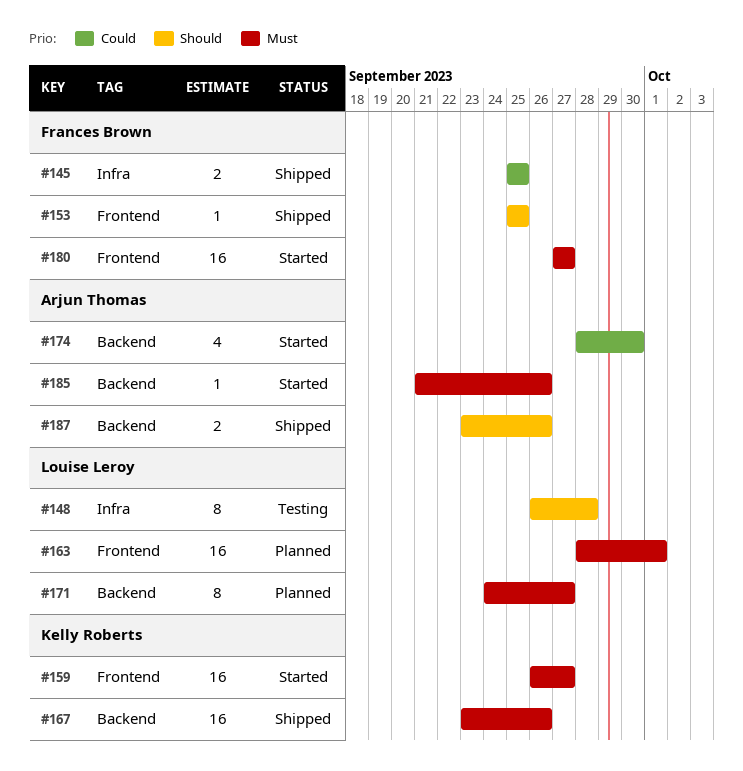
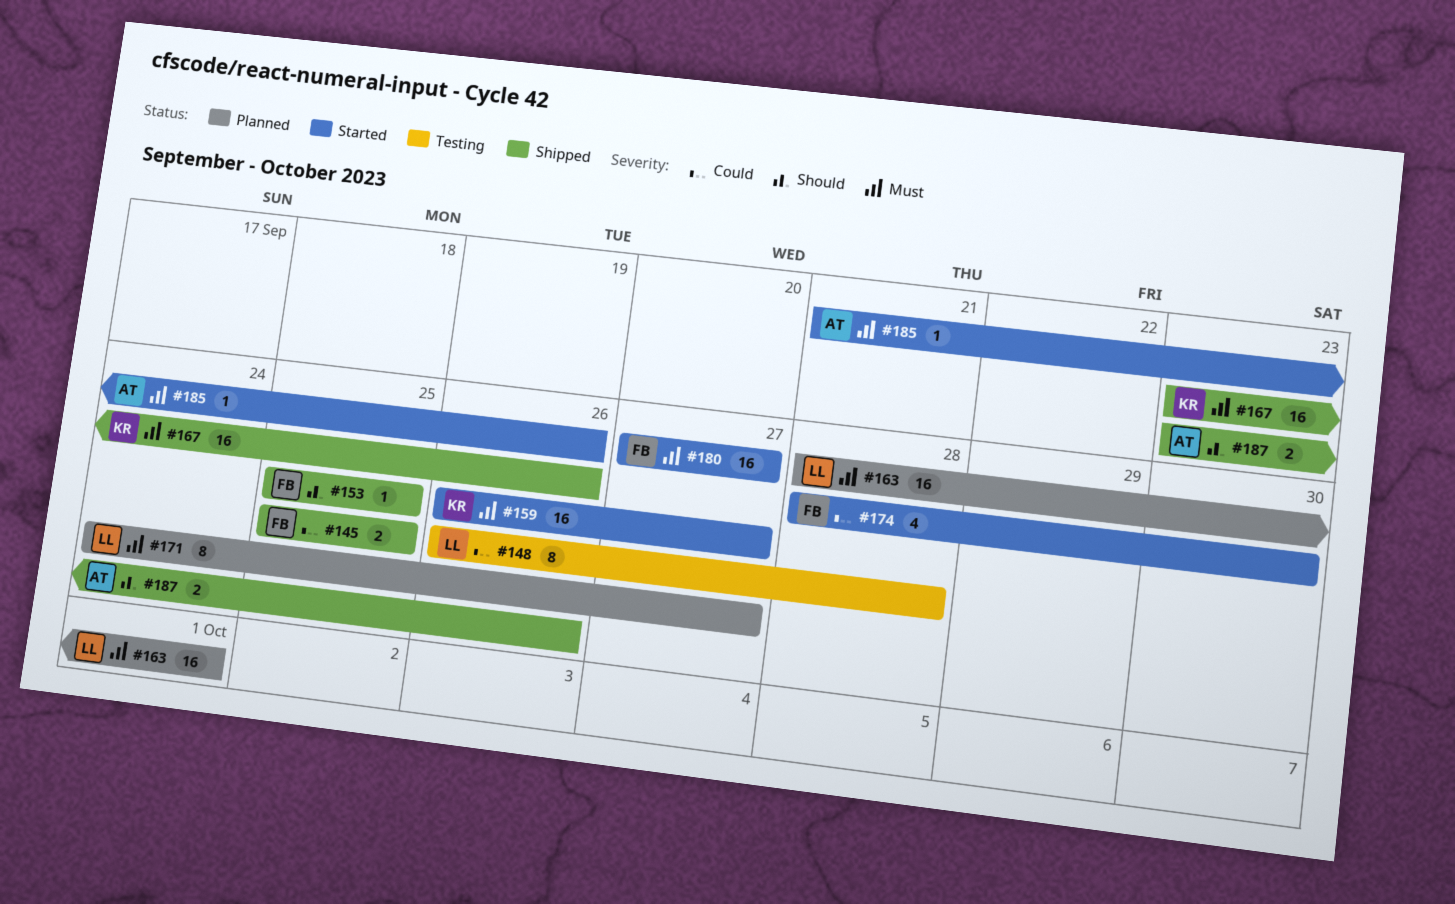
#148, priority: Should -> Could
#174, owner: Arjun Thomas -> Frances Brown

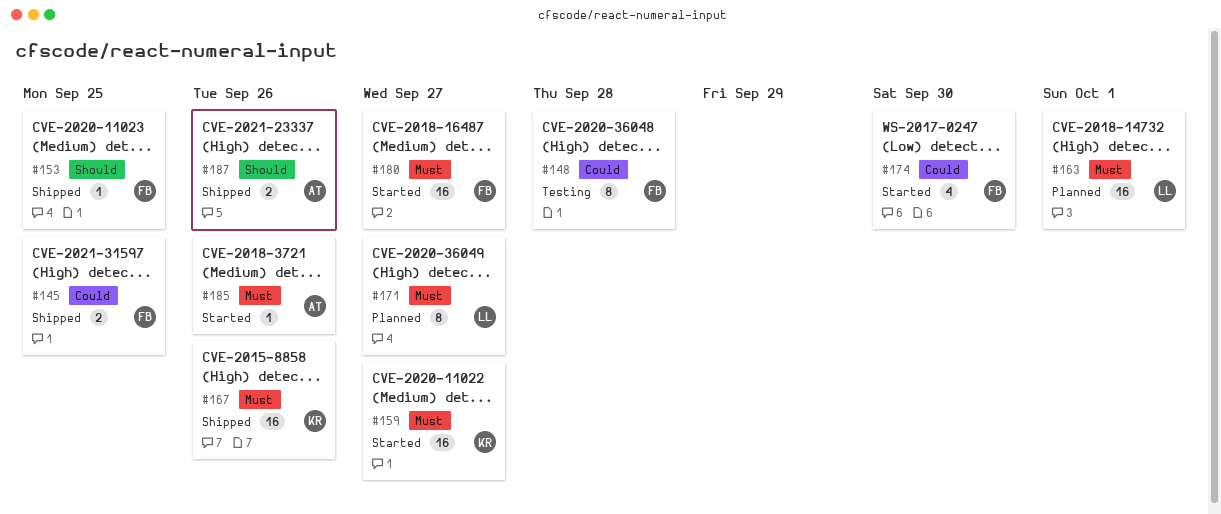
#148, owner: LL -> FB

